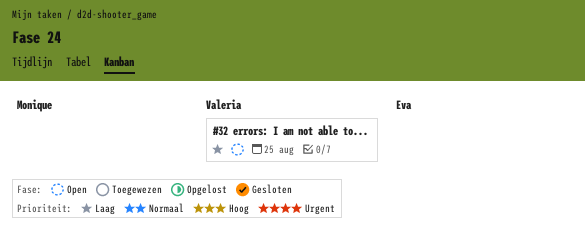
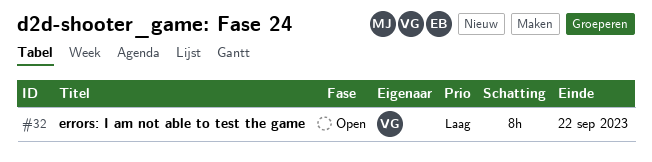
#32, due: Aug 25 -> Sep 22

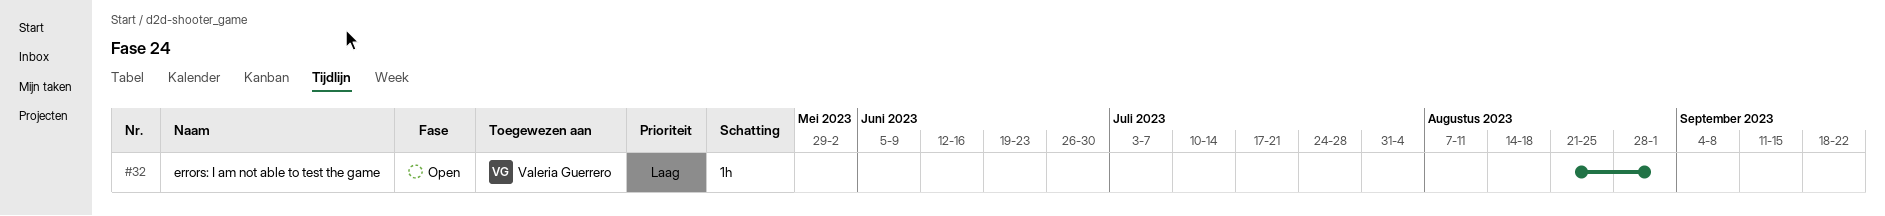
#32, estimate: 8h -> 1h
#32, due: Sep 22 -> Sep 1

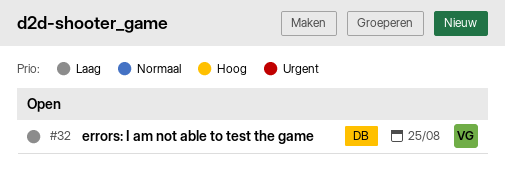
#32, due: Sep 1 -> Aug 25

